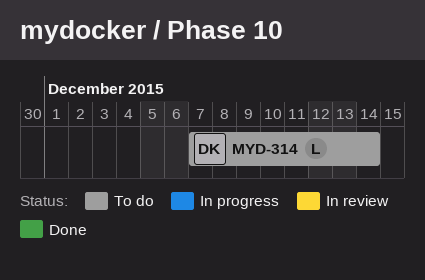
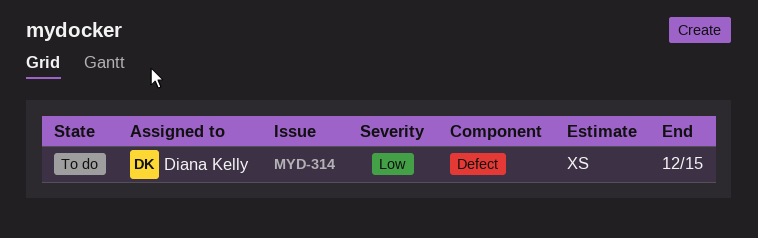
MYD-314, estimate: L -> XS
MYD-314, due: Dec 14 -> Dec 15

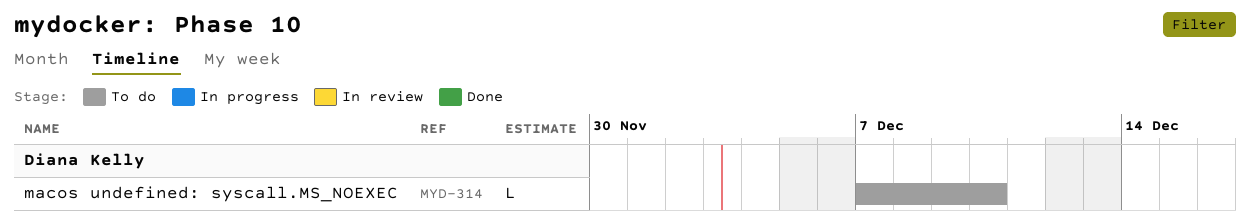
MYD-314, estimate: XS -> L
MYD-314, due: Dec 15 -> Dec 10

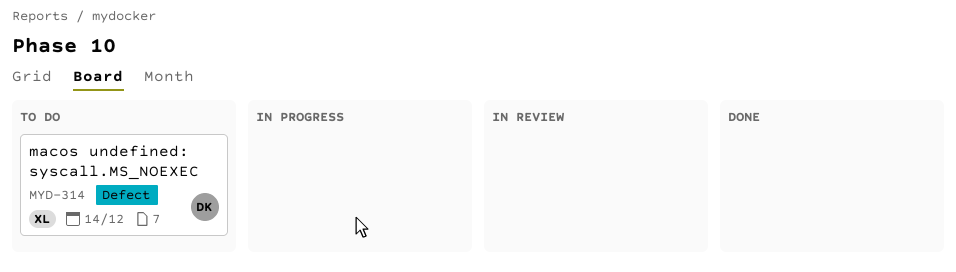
MYD-314, estimate: L -> XL
MYD-314, due: Dec 10 -> Dec 14

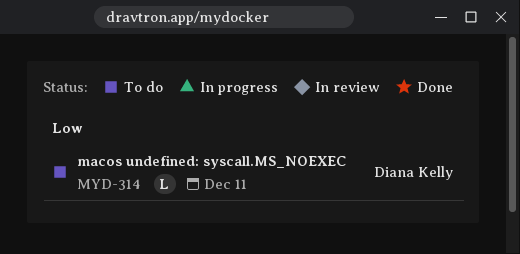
MYD-314, estimate: XL -> L
MYD-314, due: Dec 14 -> Dec 11

